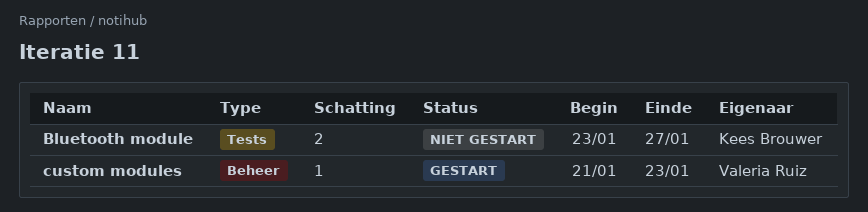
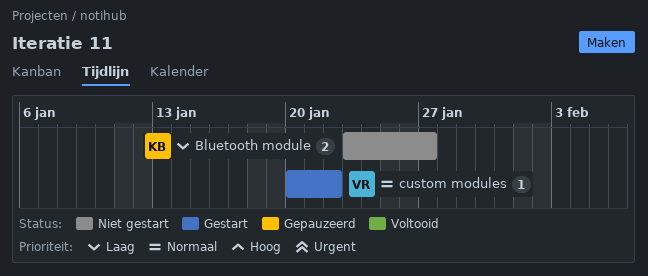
custom modules, start: Jan 21 -> Jan 20
custom modules, due: Jan 23 -> Jan 22

